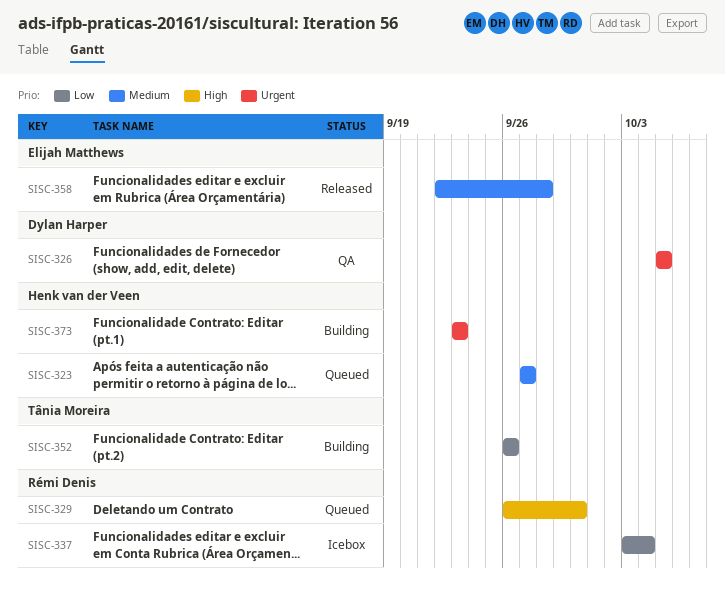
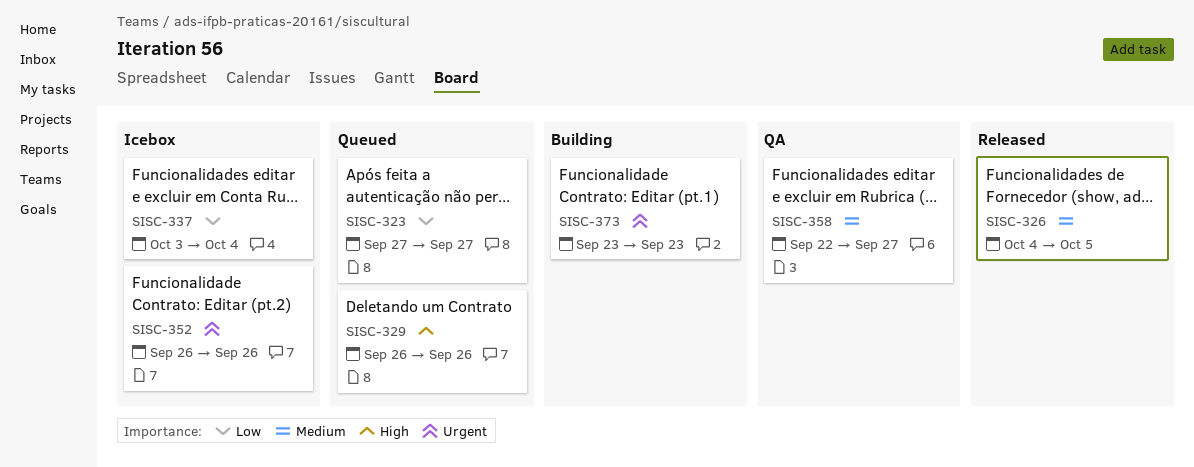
SISC-323, priority: Medium -> Low
SISC-326, status: QA -> Released
SISC-326, priority: Urgent -> Medium
SISC-326, start: Oct 5 -> Oct 4
SISC-329, due: Sep 30 -> Sep 26
SISC-352, status: Building -> Icebox
SISC-352, priority: Low -> Urgent
SISC-358, status: Released -> QA
SISC-358, due: Sep 28 -> Sep 27

